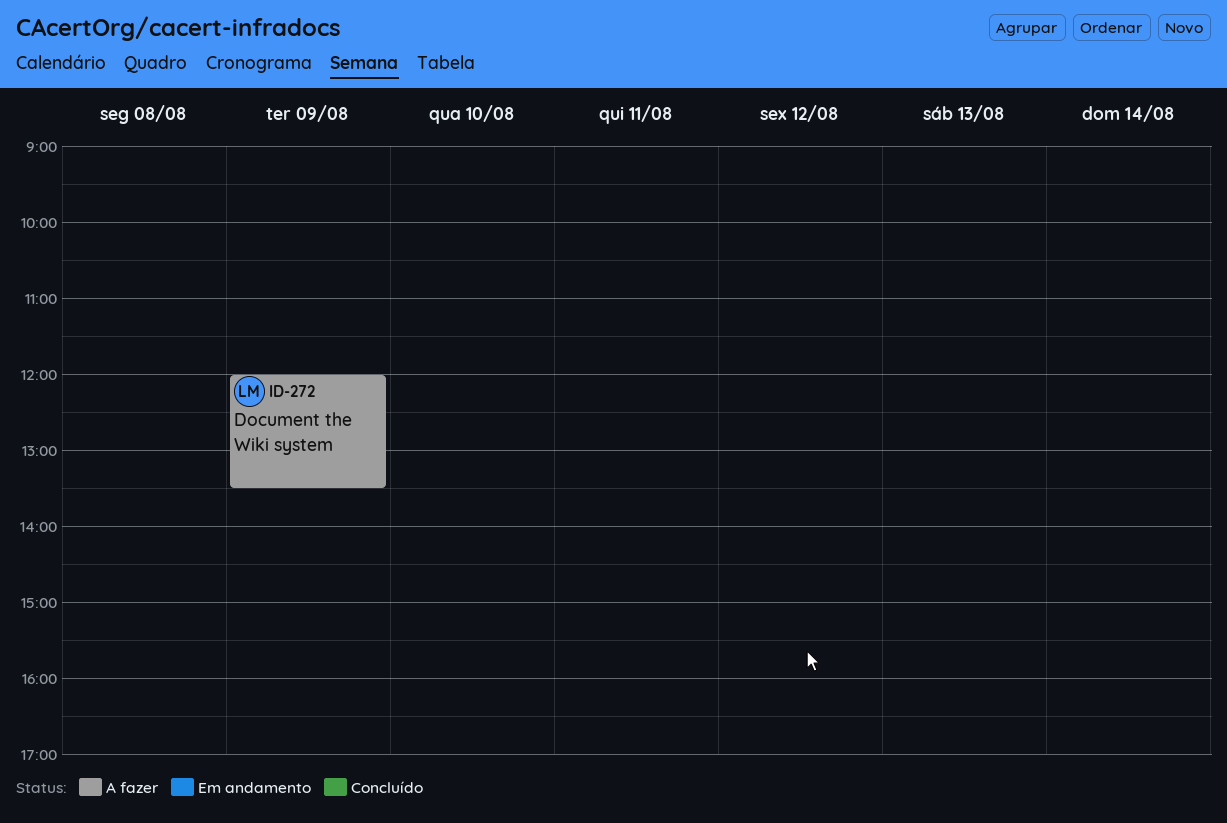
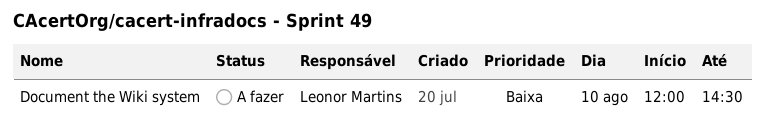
Document the Wiki system, day: Aug 9 -> Aug 10
Document the Wiki system, ends: 13:30 -> 14:30

